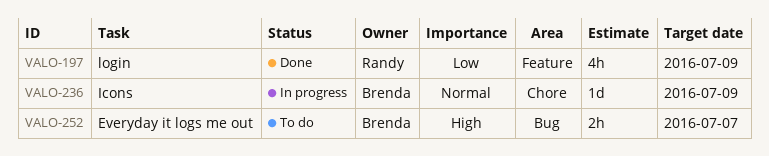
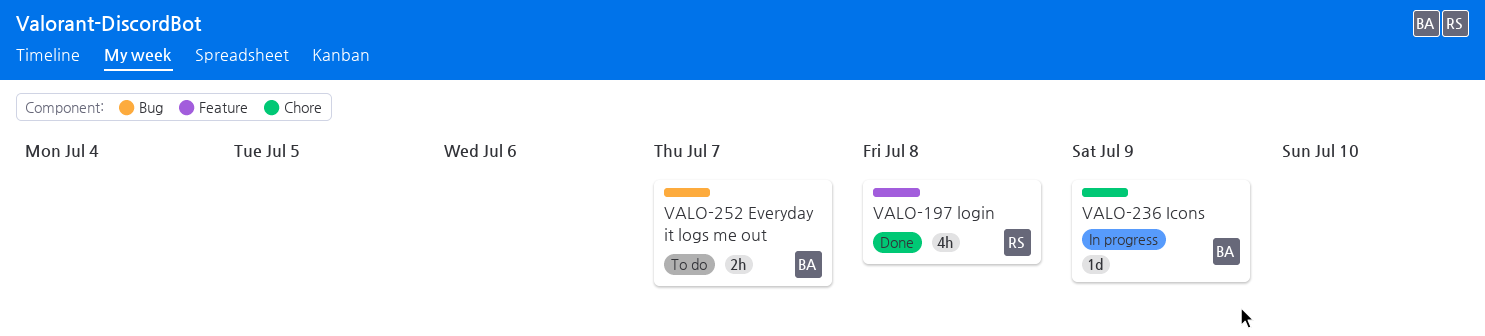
VALO-197, due: Jul 9 -> Jul 8

